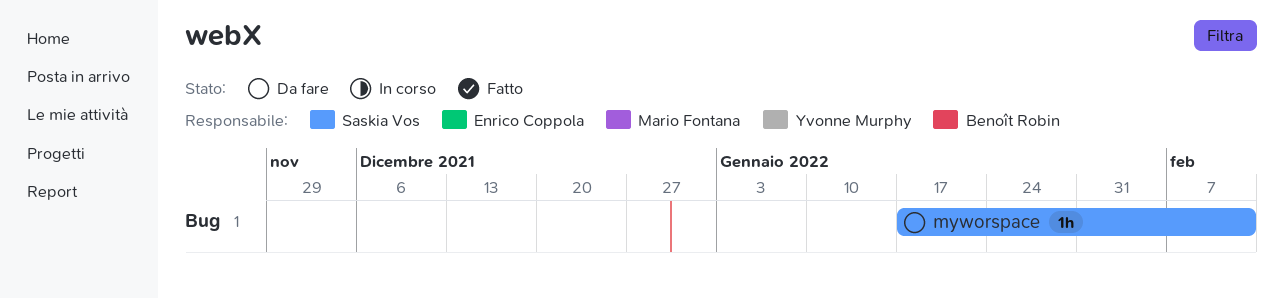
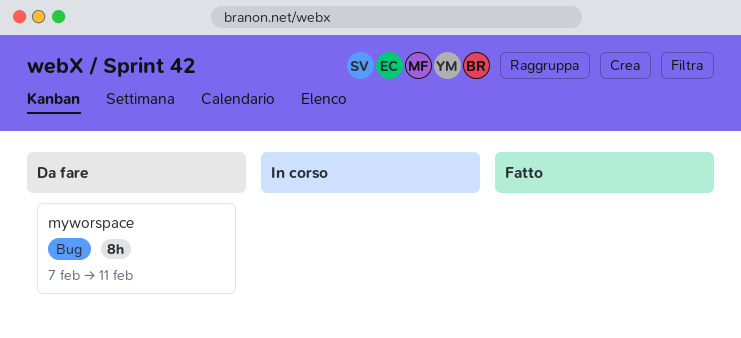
myworspace, estimate: 1h -> 8h
myworspace, start: Jan 17 -> Feb 7

